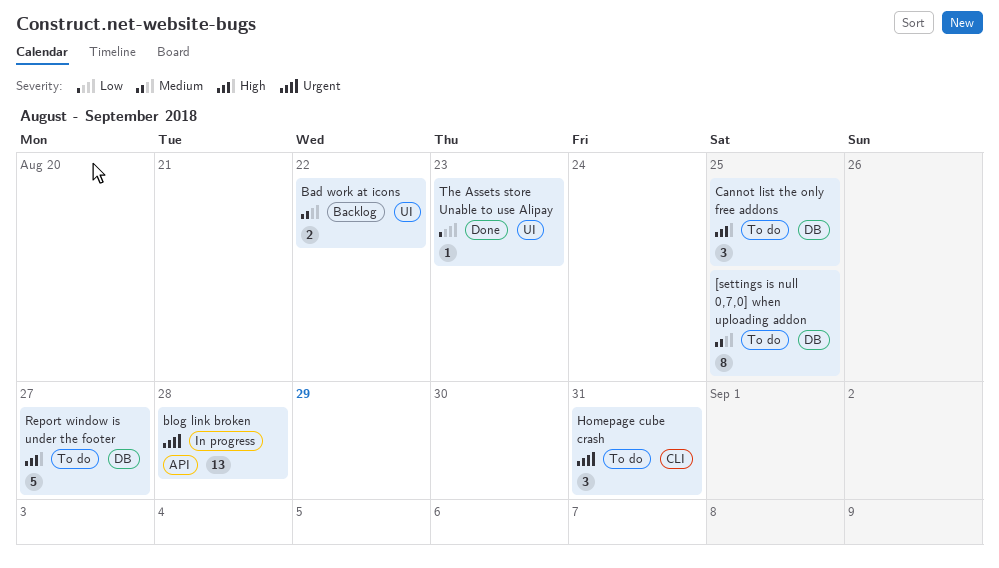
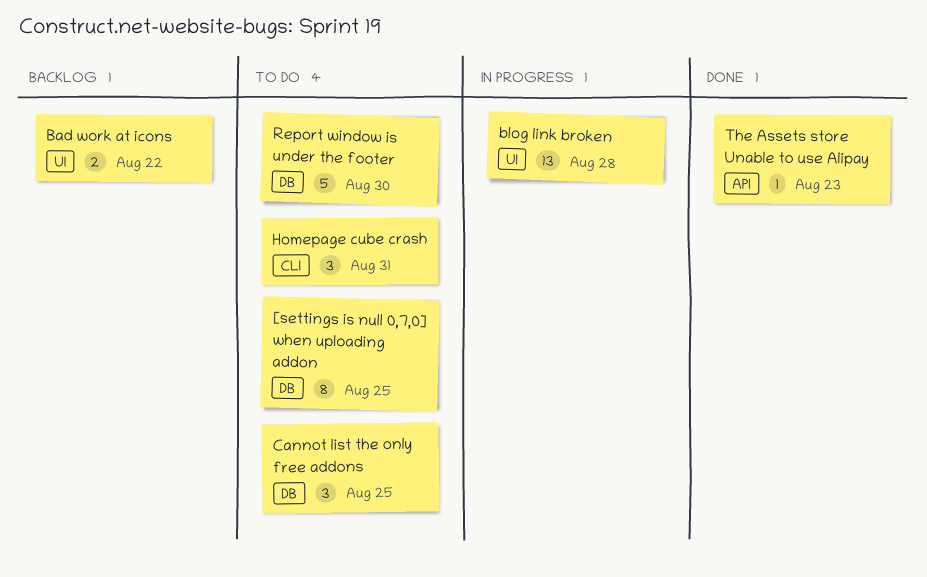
blog link broken, label: API -> UI
Report window is under the footer, due: Aug 27 -> Aug 30
The Assets store Unable to use Alipay, label: UI -> API

